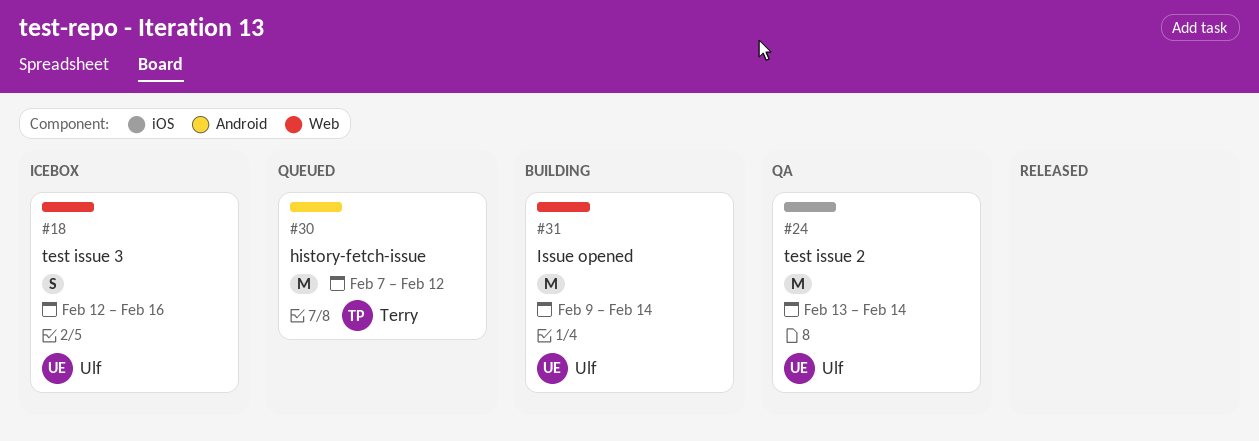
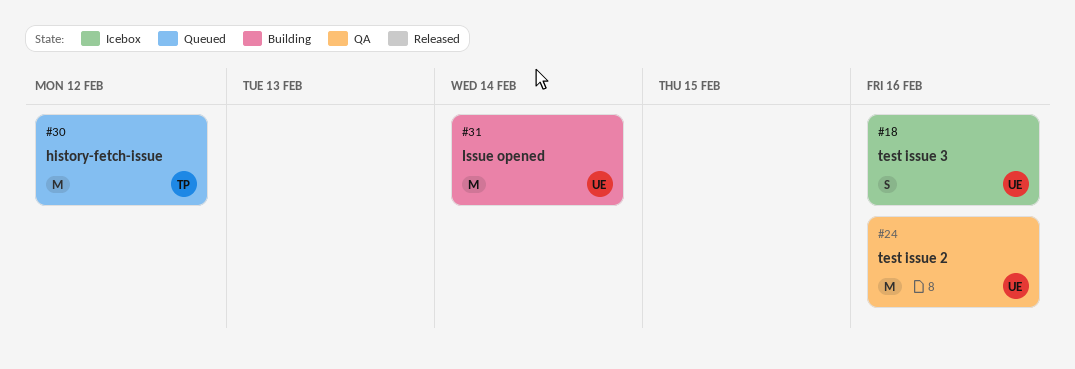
#24, due: Feb 14 -> Feb 16

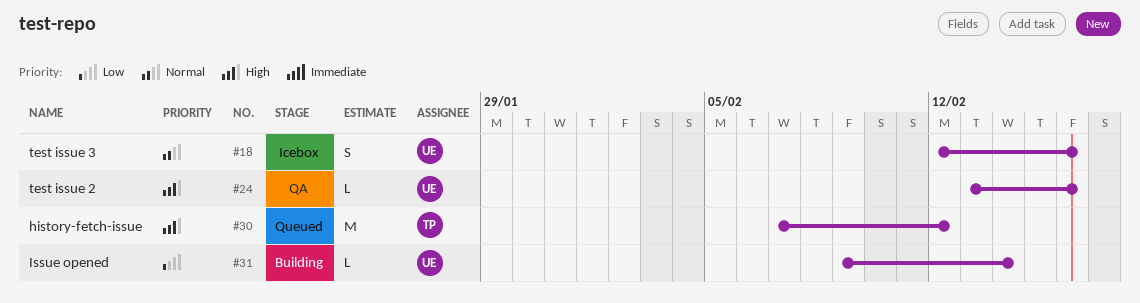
#24, estimate: M -> L
#31, estimate: M -> L

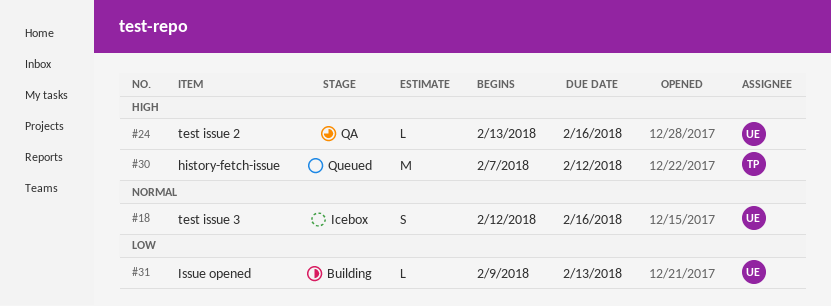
#31, due: Feb 14 -> Feb 13

